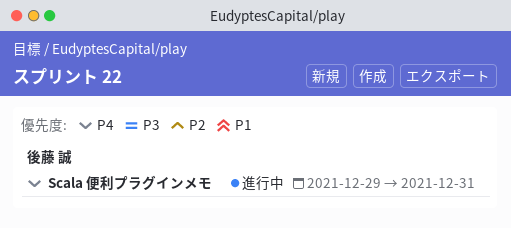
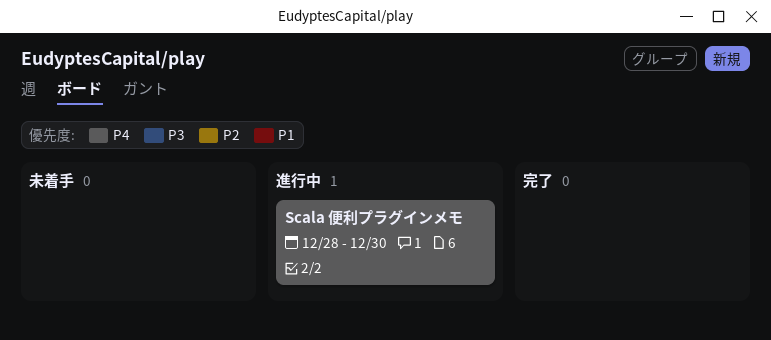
Scala 便利プラグインメモ, start: Dec 29 -> Dec 28
Scala 便利プラグインメモ, due: Dec 31 -> Dec 30

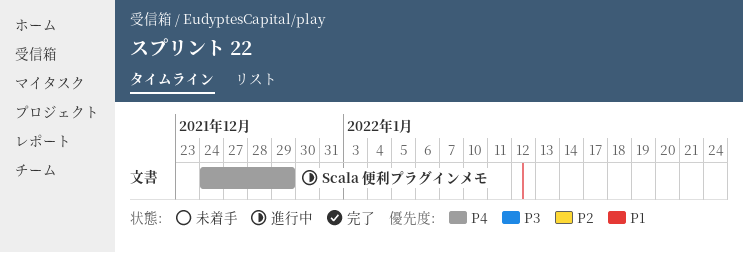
Scala 便利プラグインメモ, start: Dec 28 -> Dec 24
Scala 便利プラグインメモ, due: Dec 30 -> Dec 29

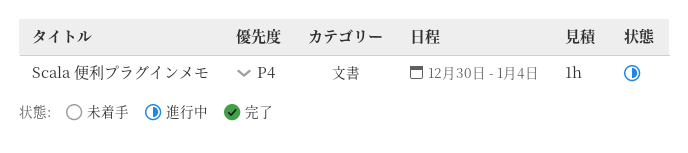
Scala 便利プラグインメモ, start: Dec 24 -> Dec 30
Scala 便利プラグインメモ, due: Dec 29 -> Jan 4

